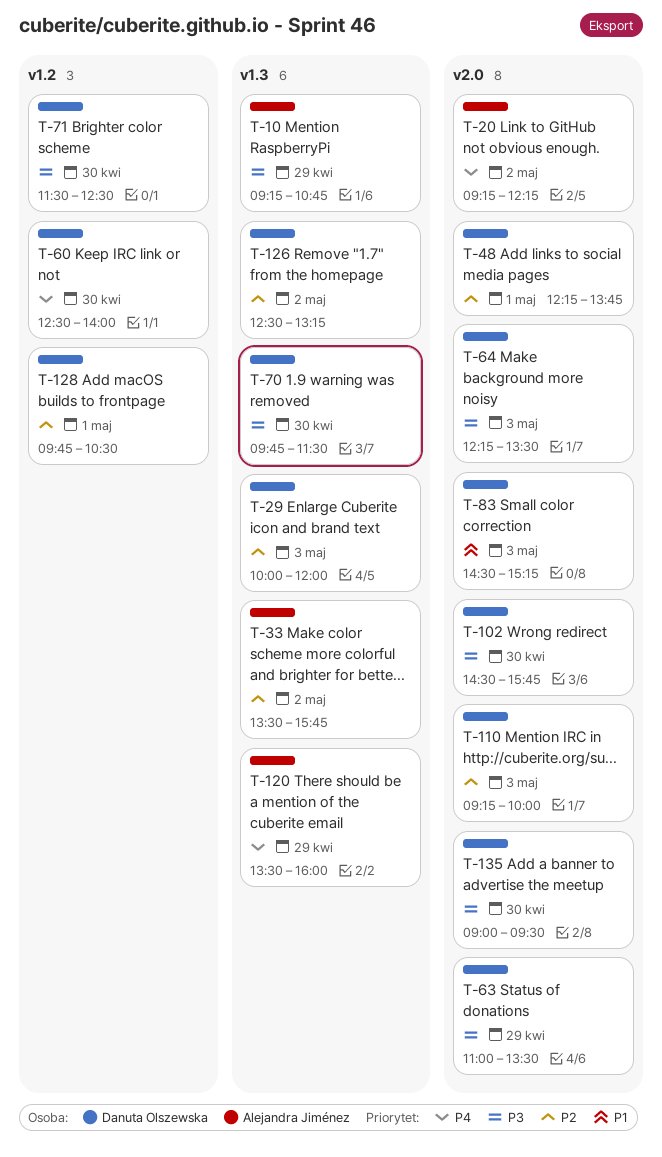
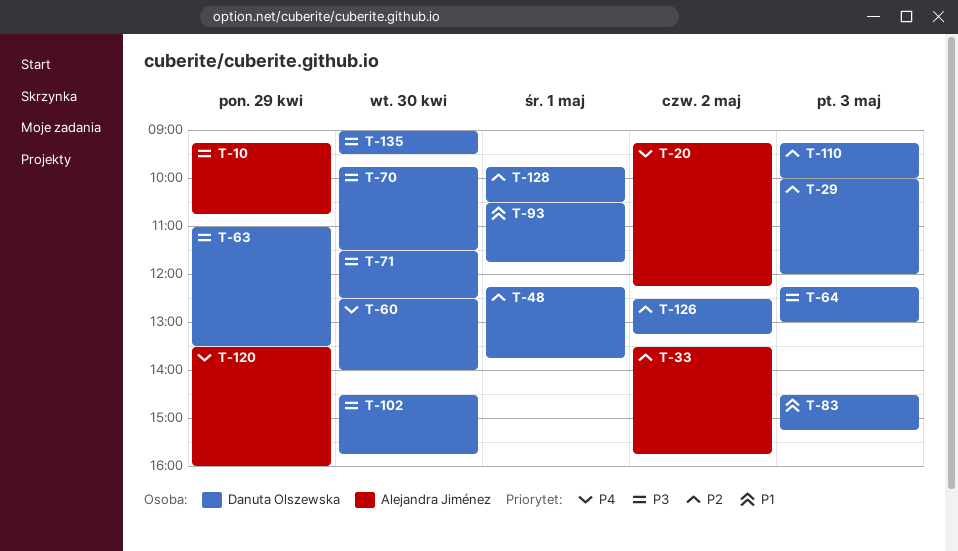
T-64, ends: 13:30 -> 13:00
T-93: none -> present

